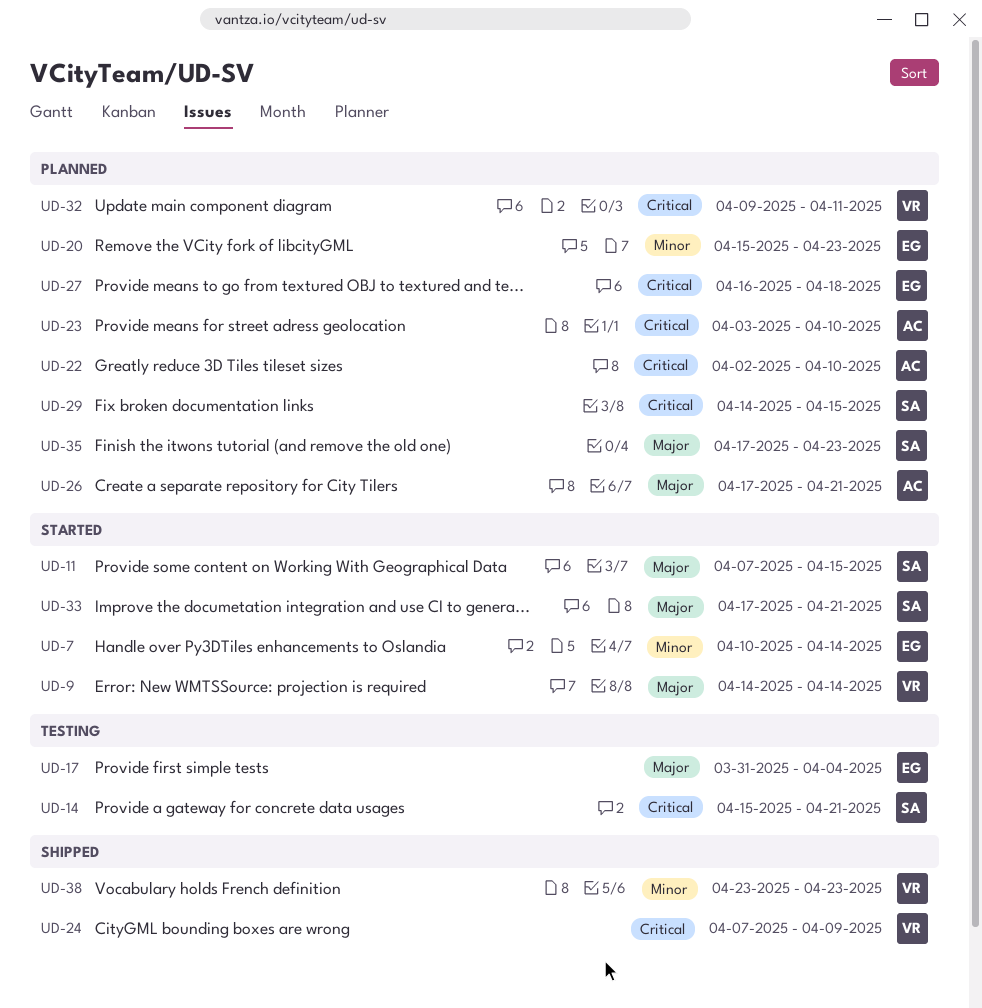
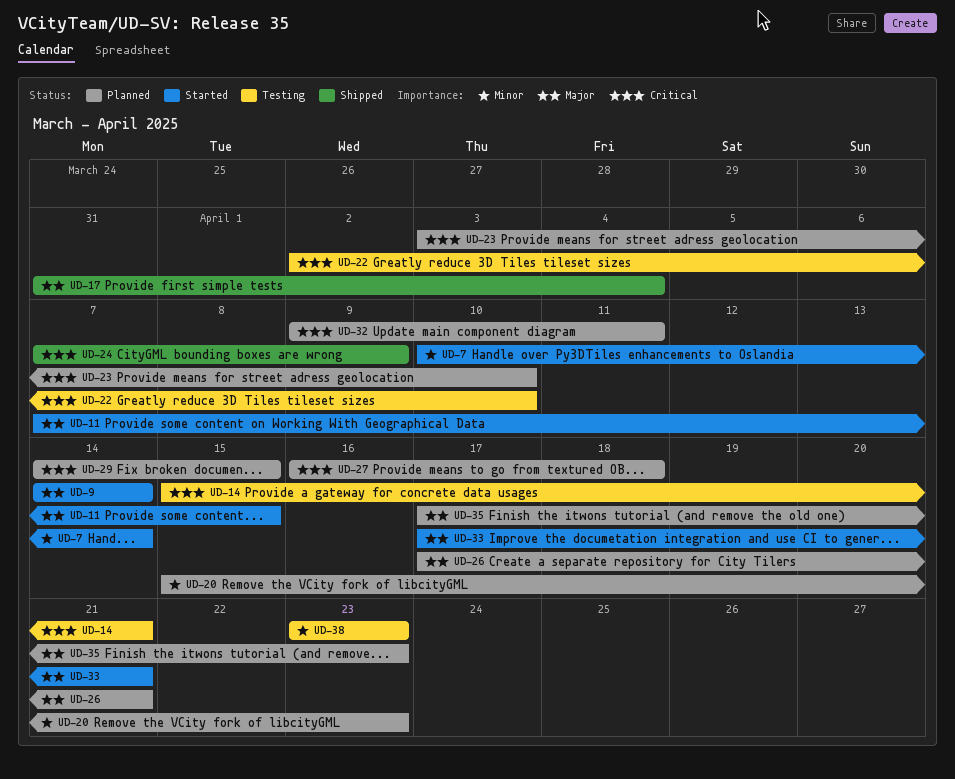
UD-17, status: Testing -> Shipped
UD-22, status: Planned -> Testing
UD-38, status: Shipped -> Testing

